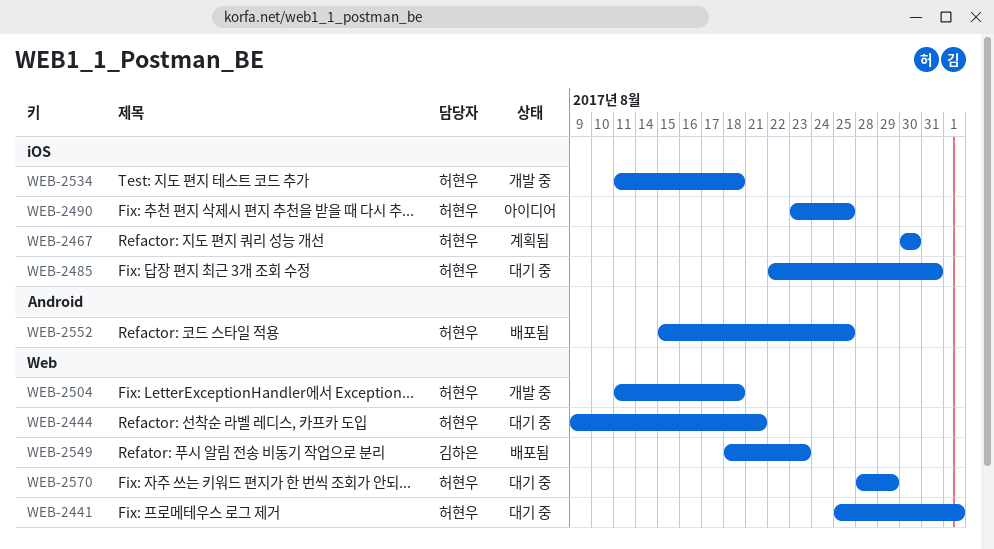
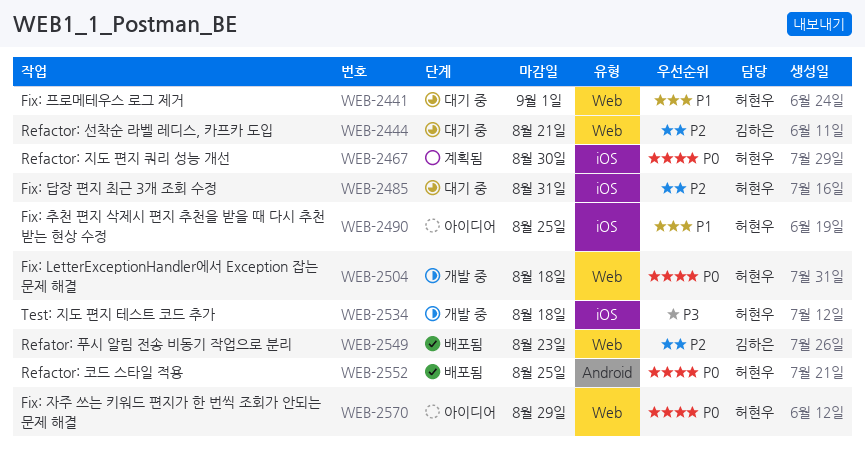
WEB-2444, owner: 허현우 -> 김하은
WEB-2570, status: 대기 중 -> 아이디어

